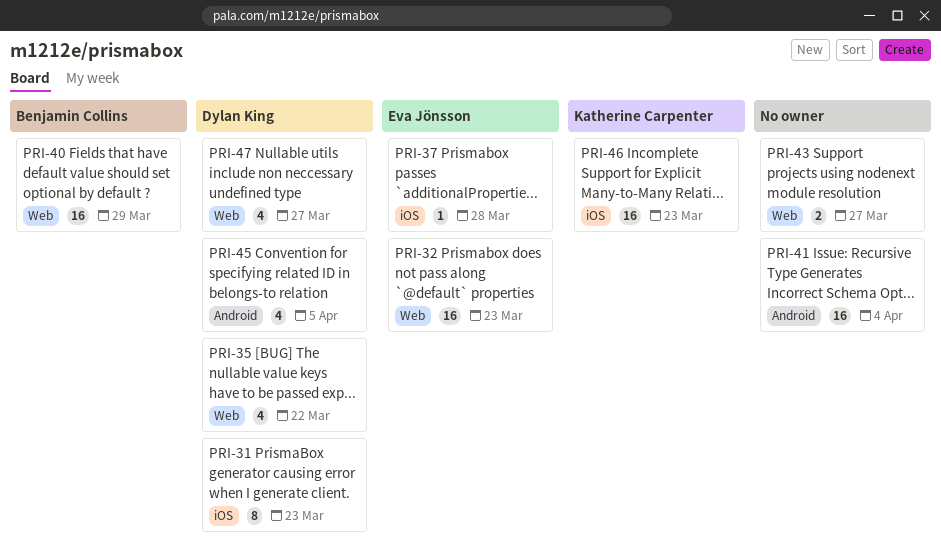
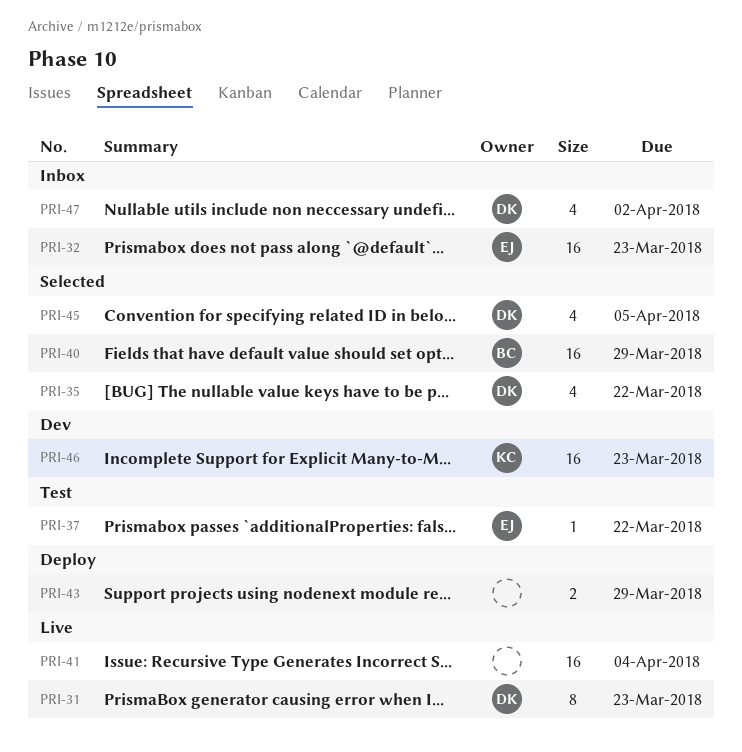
PRI-37, due: Mar 28 -> Mar 22
PRI-43, due: Mar 27 -> Mar 29
PRI-47, due: Mar 27 -> Apr 2

